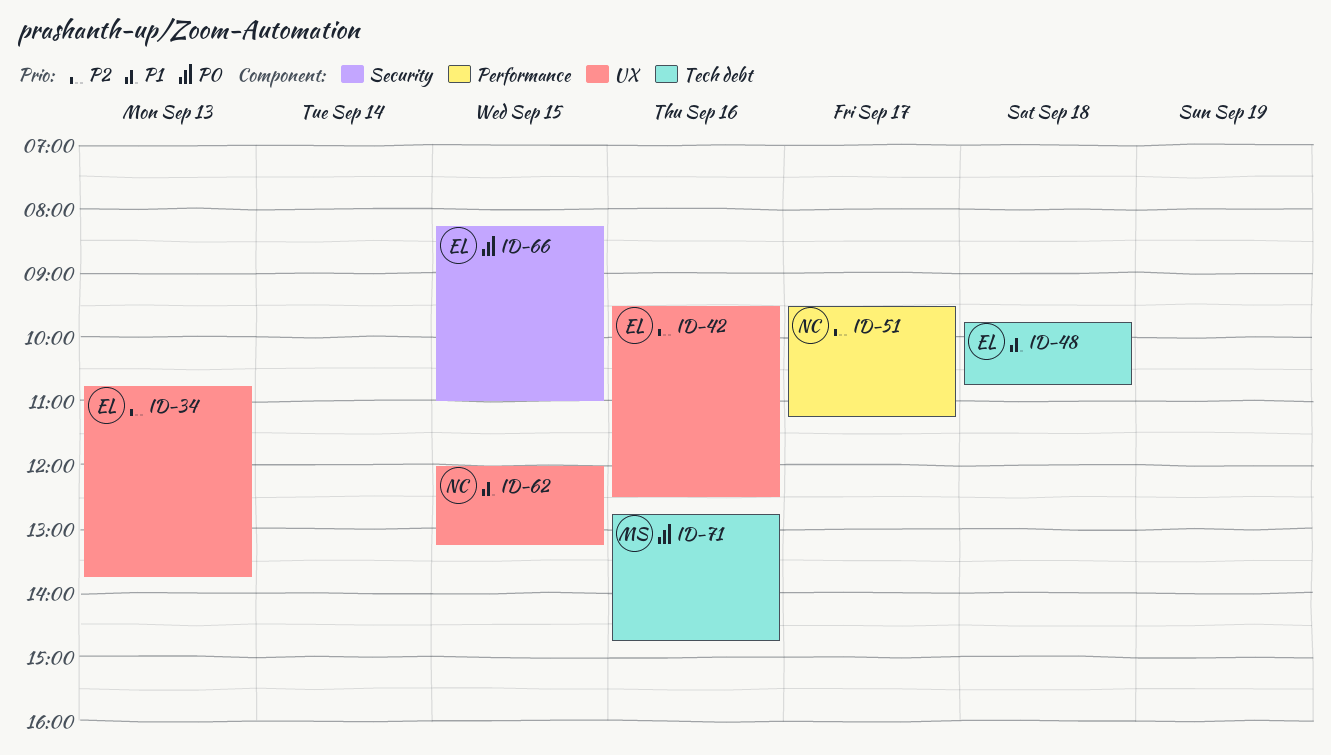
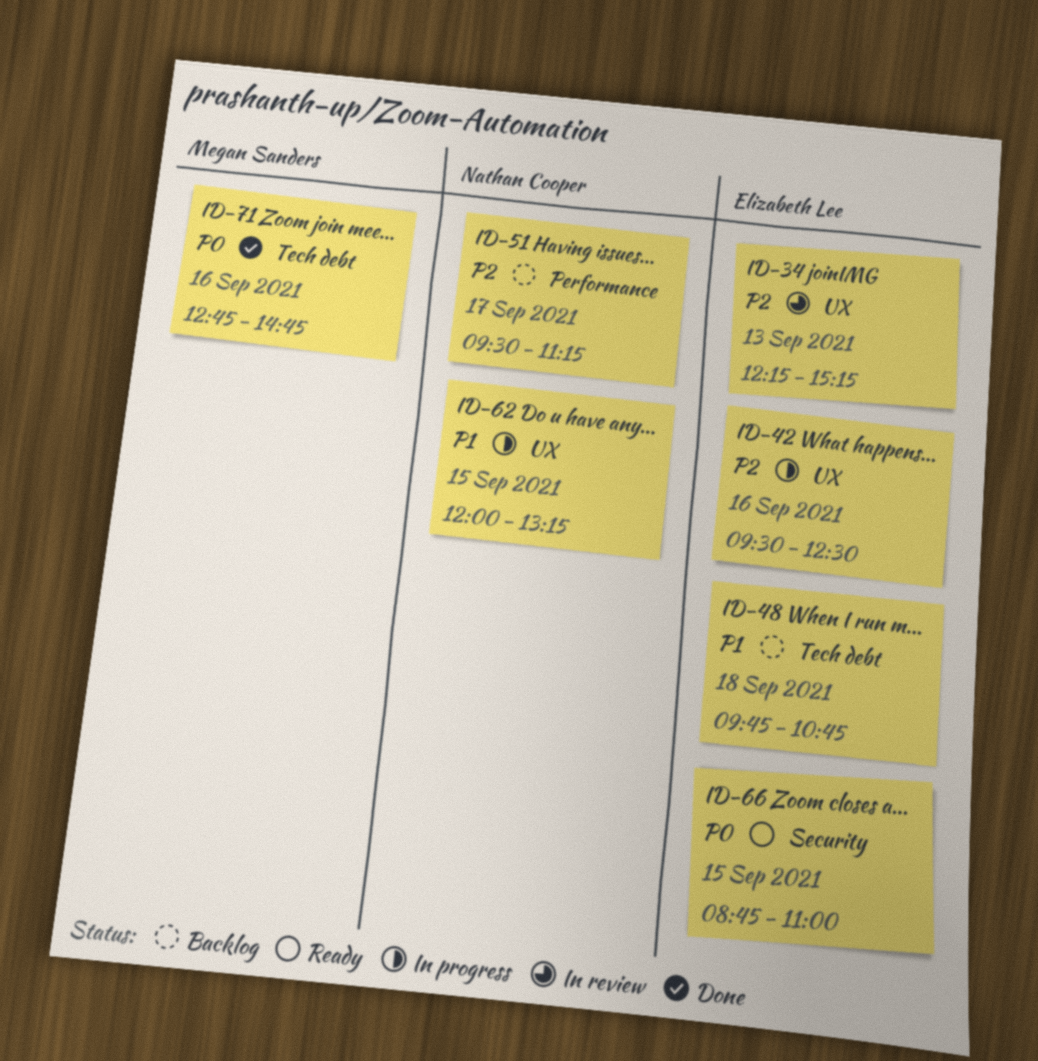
ID-34, begins: 10:45 -> 12:15
ID-34, ends: 13:45 -> 15:15
ID-66, begins: 08:15 -> 08:45

